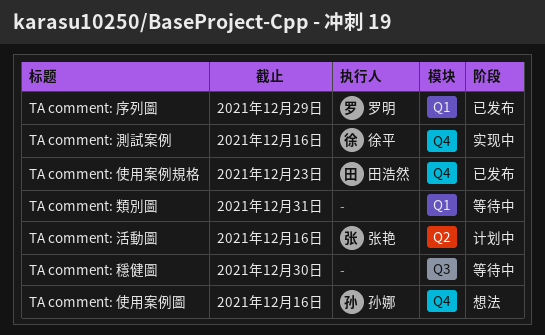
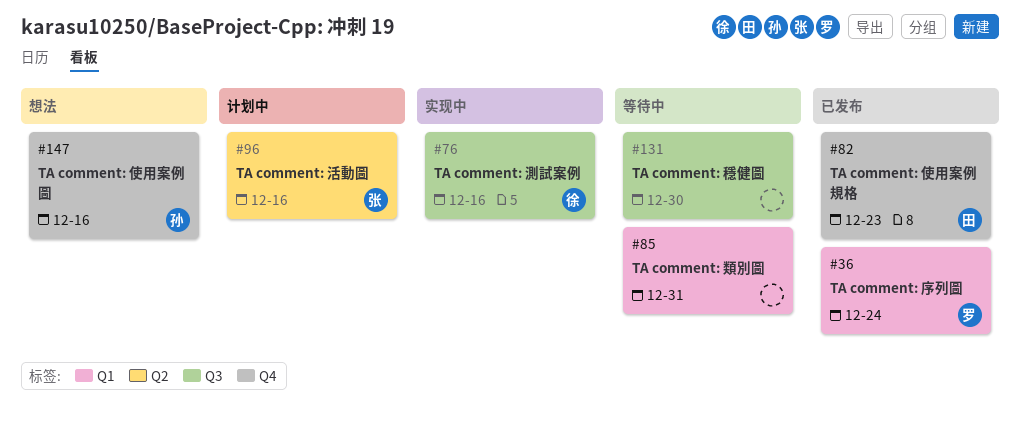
TA comment: 序列圖, due: Dec 29 -> Dec 24
TA comment: 測試案例, label: Q4 -> Q3

